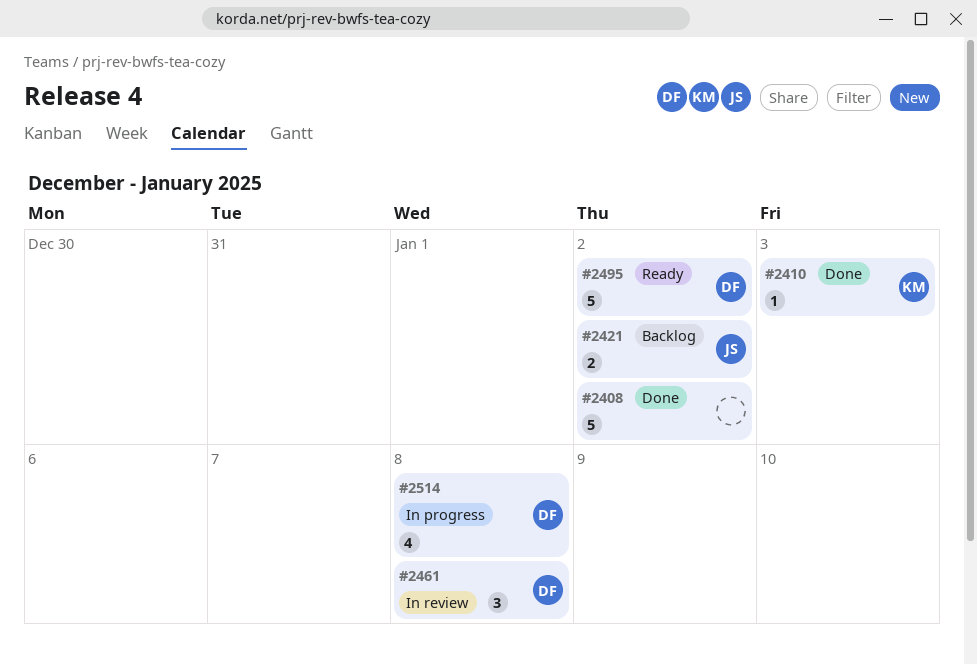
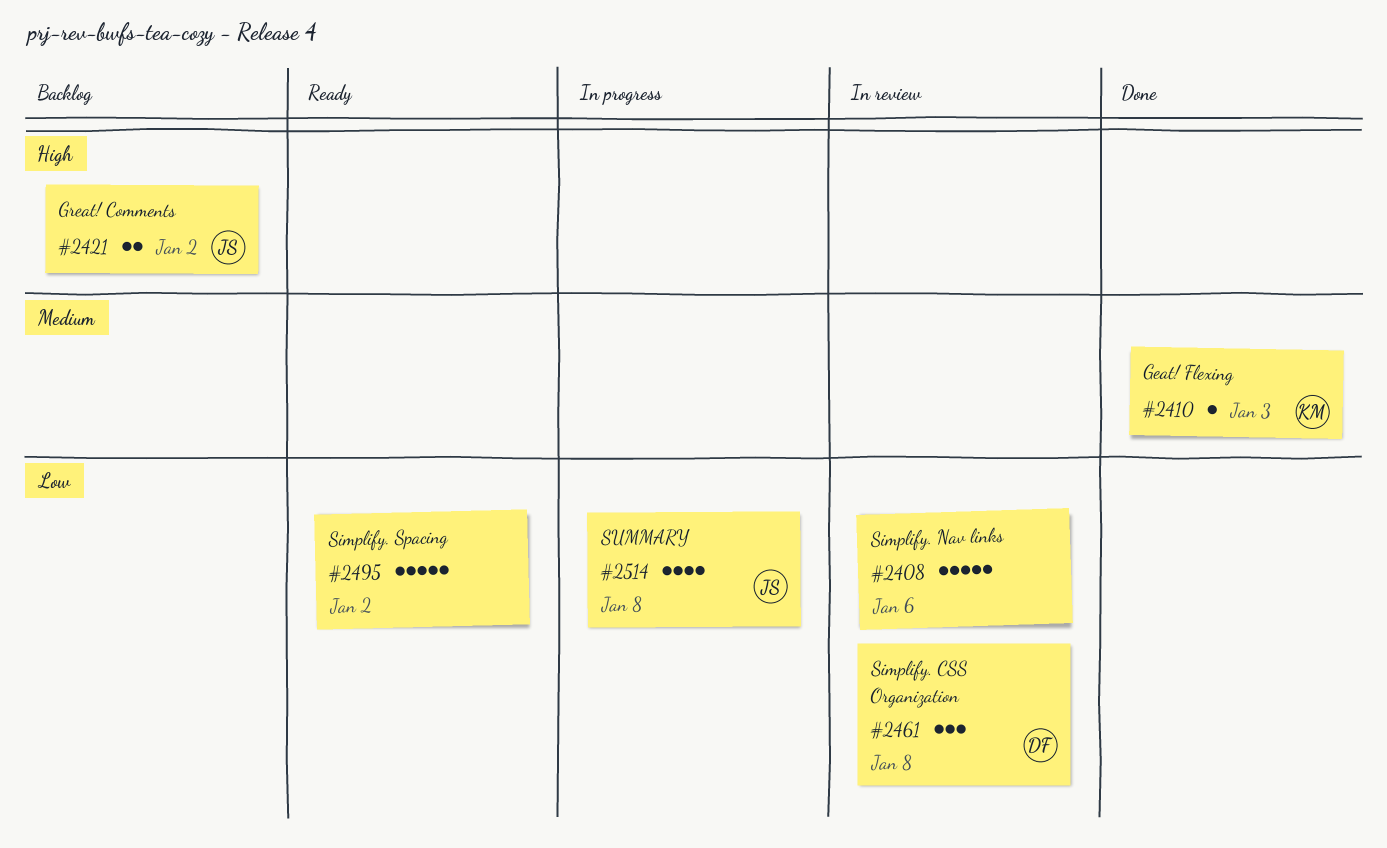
#2408, status: Done -> In review
#2408, due: Jan 2 -> Jan 6
#2495, owner: DF -> none
#2514, owner: DF -> JS

